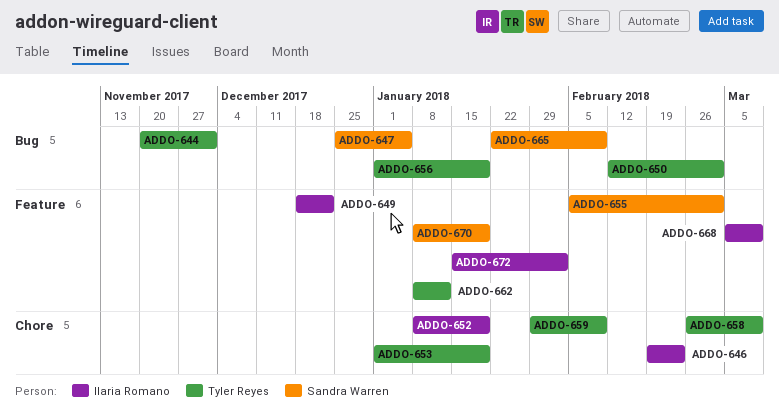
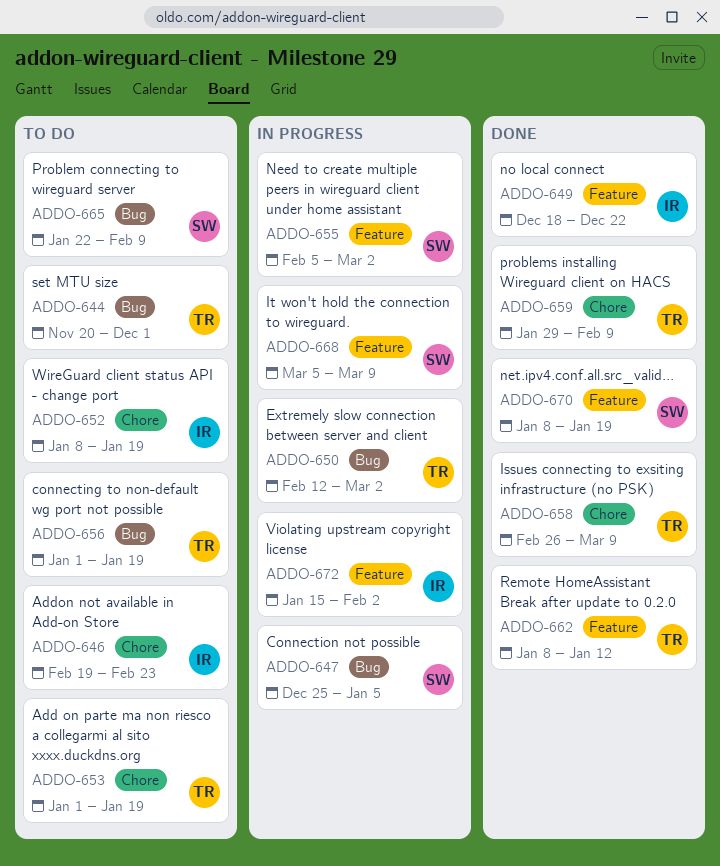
ADDO-668, owner: Ilaria Romano -> Sandra Warren

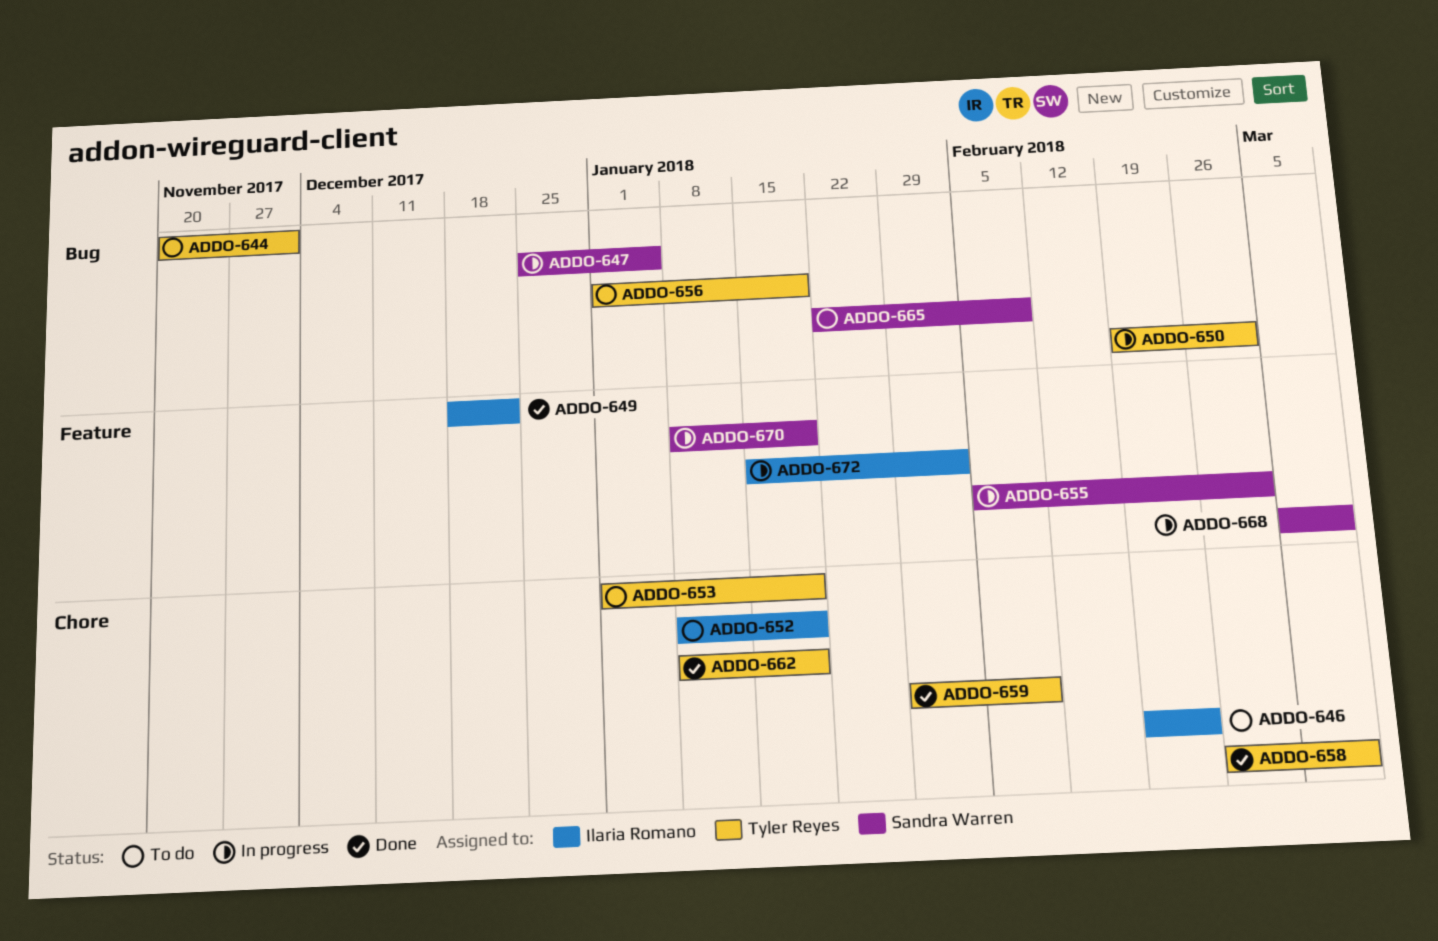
ADDO-650, start: Feb 12 -> Feb 19
ADDO-662, label: Feature -> Chore
ADDO-662, due: Jan 12 -> Jan 19
ADDO-670, status: Done -> In progress

